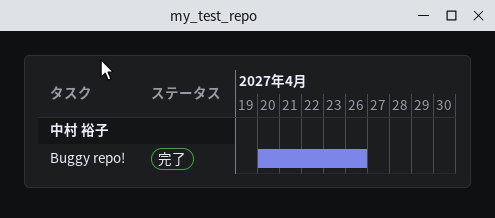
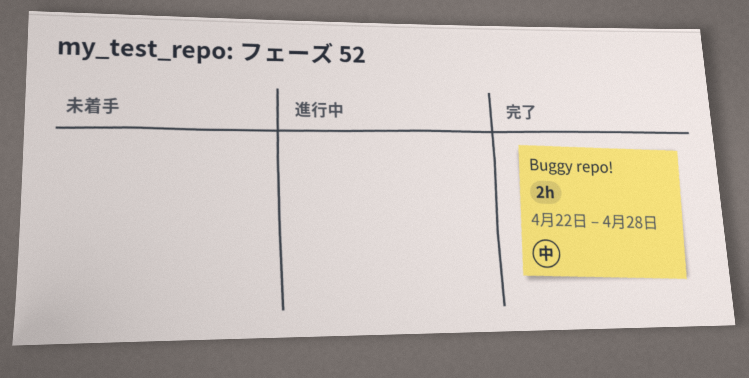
Buggy repo!, start: Apr 20 -> Apr 22
Buggy repo!, due: Apr 26 -> Apr 28

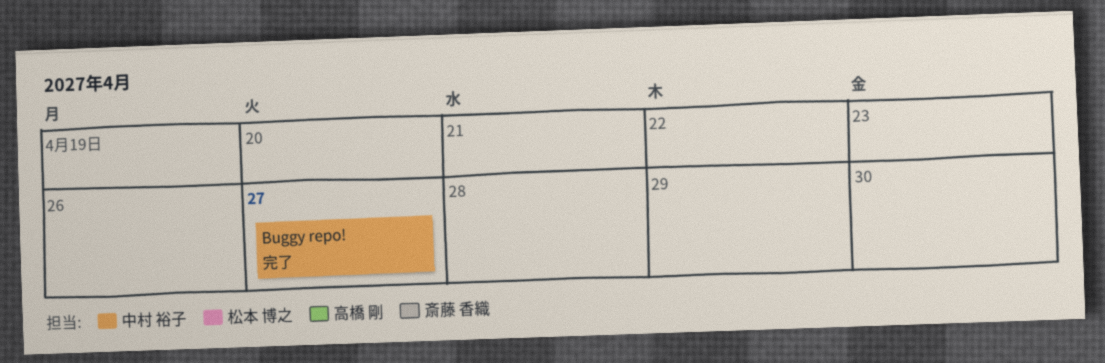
Buggy repo!, due: Apr 28 -> Apr 27

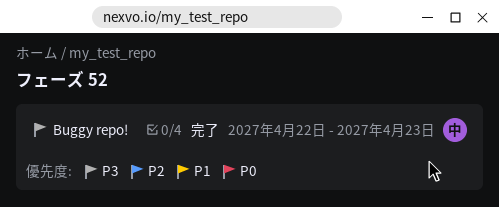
Buggy repo!, due: Apr 27 -> Apr 23

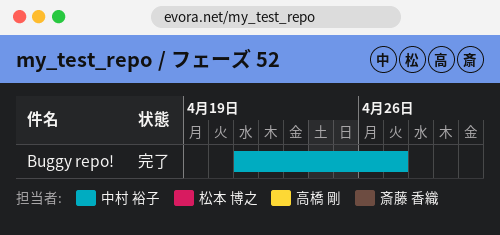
Buggy repo!, start: Apr 22 -> Apr 21
Buggy repo!, due: Apr 23 -> Apr 27

